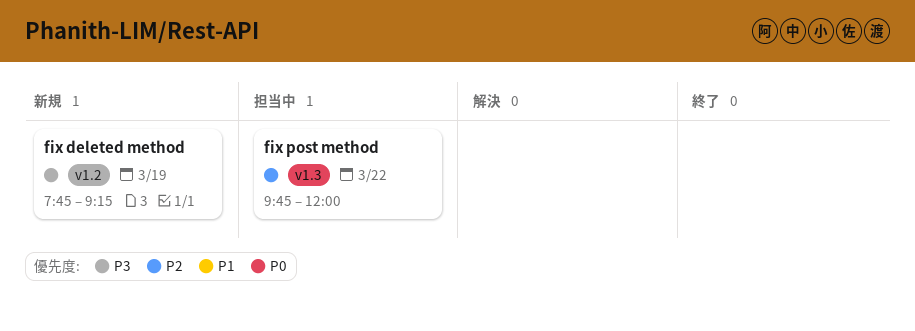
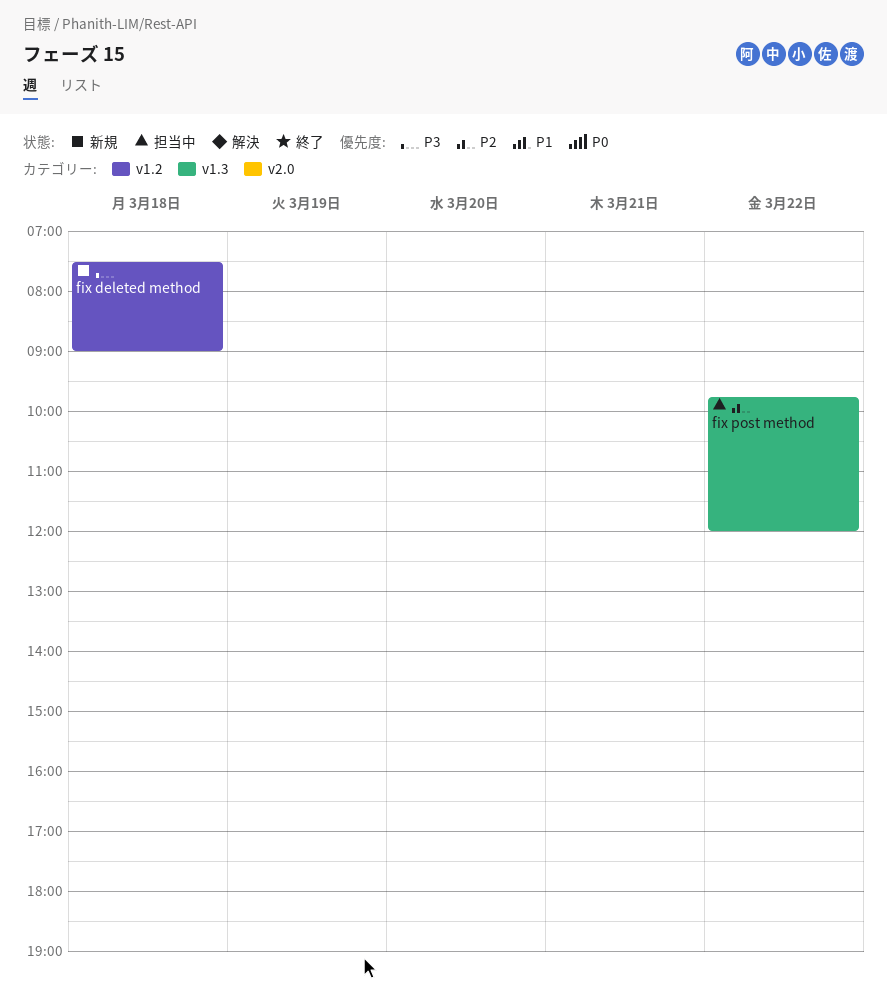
fix deleted method, day: Mar 19 -> Mar 18
fix deleted method, begins: 07:45 -> 07:30
fix deleted method, ends: 09:15 -> 09:00

